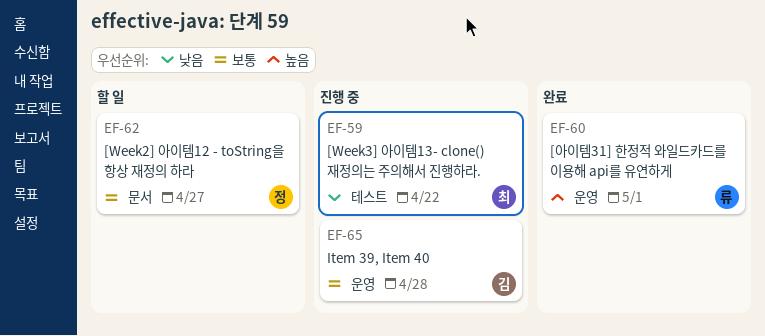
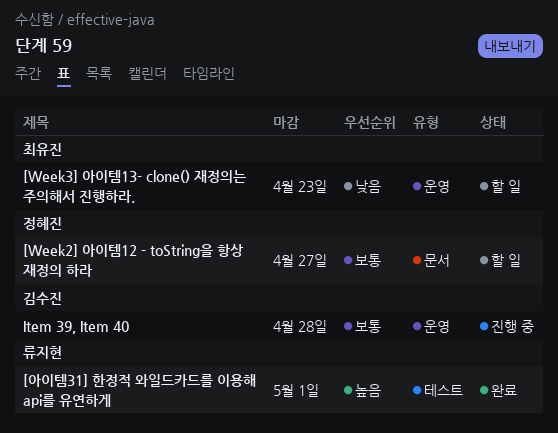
[Week3] 아이템13- clone() 재정의는 주의해서 진행하라., status: 진행 중 -> 할 일
[Week3] 아이템13- clone() 재정의는 주의해서 진행하라., label: 테스트 -> 운영
[Week3] 아이템13- clone() 재정의는 주의해서 진행하라., due: Apr 22 -> Apr 23
[아이템31] 한정적 와일드카드를 이용해 api를 유연하게, label: 운영 -> 테스트

